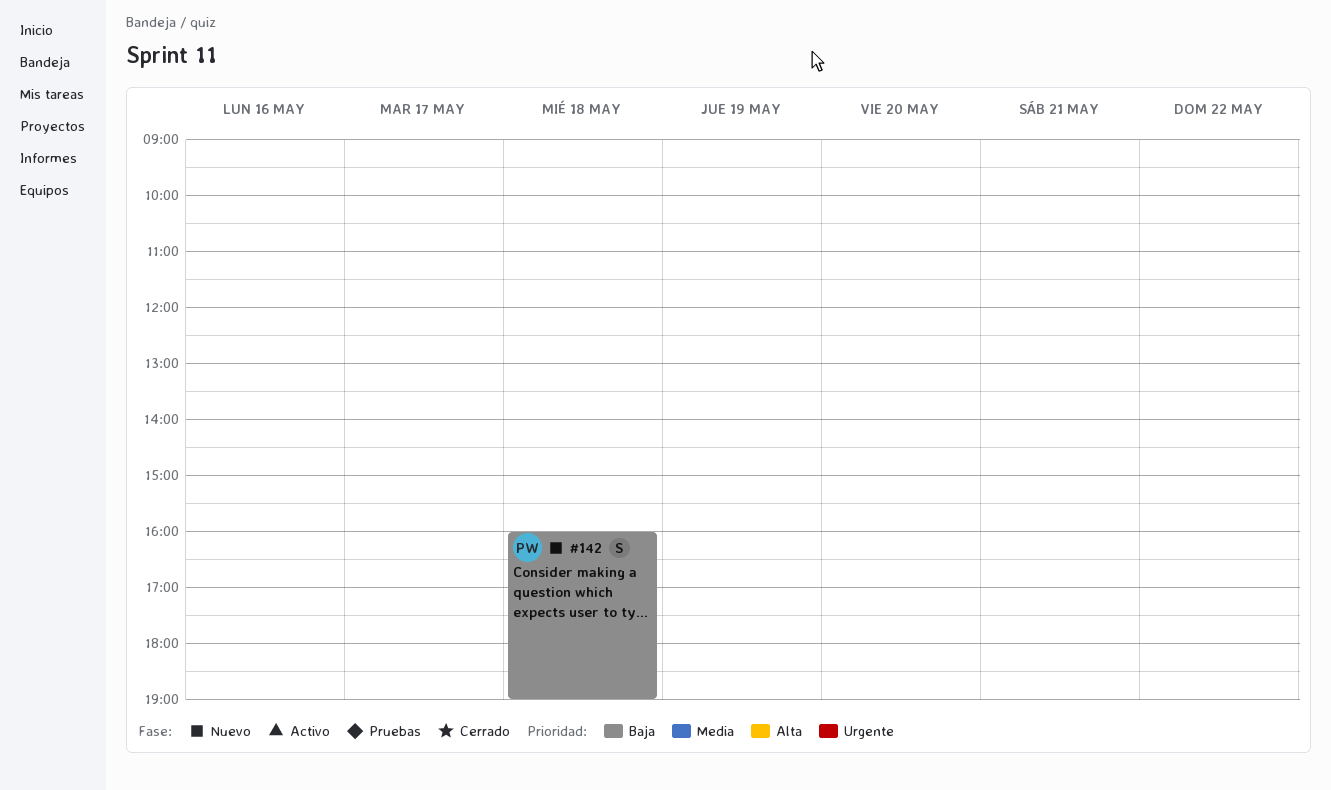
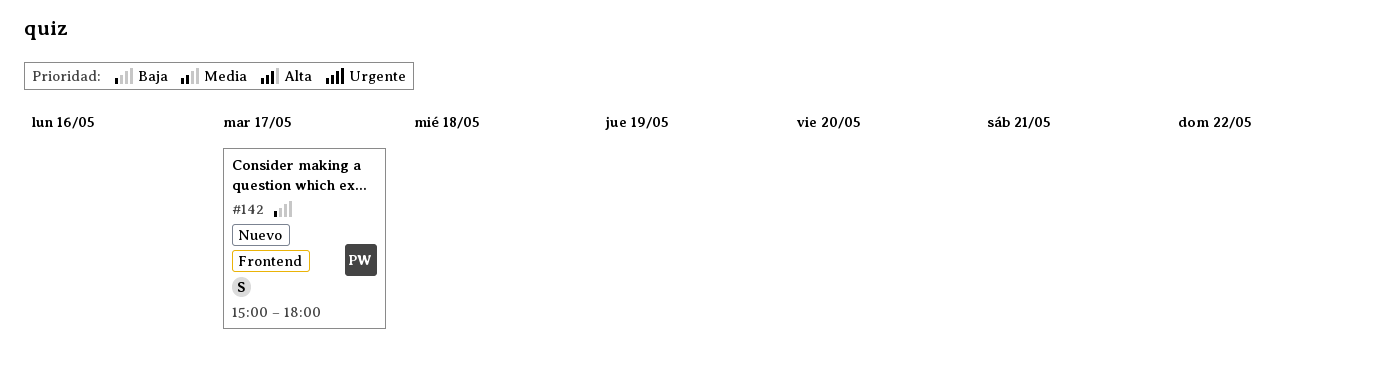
#142, day: May 18 -> May 17
#142, begins: 16:00 -> 15:00
#142, ends: 19:00 -> 18:00

